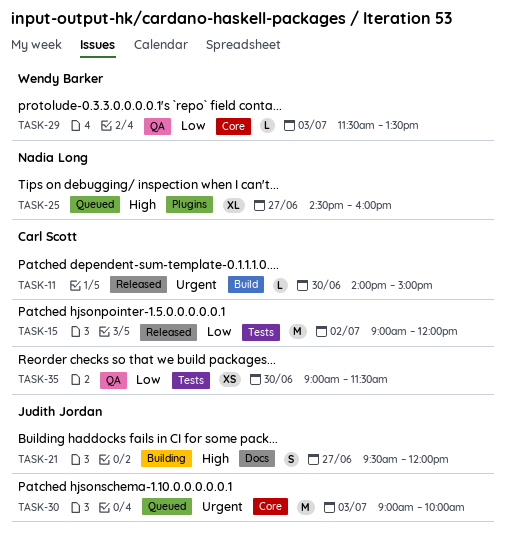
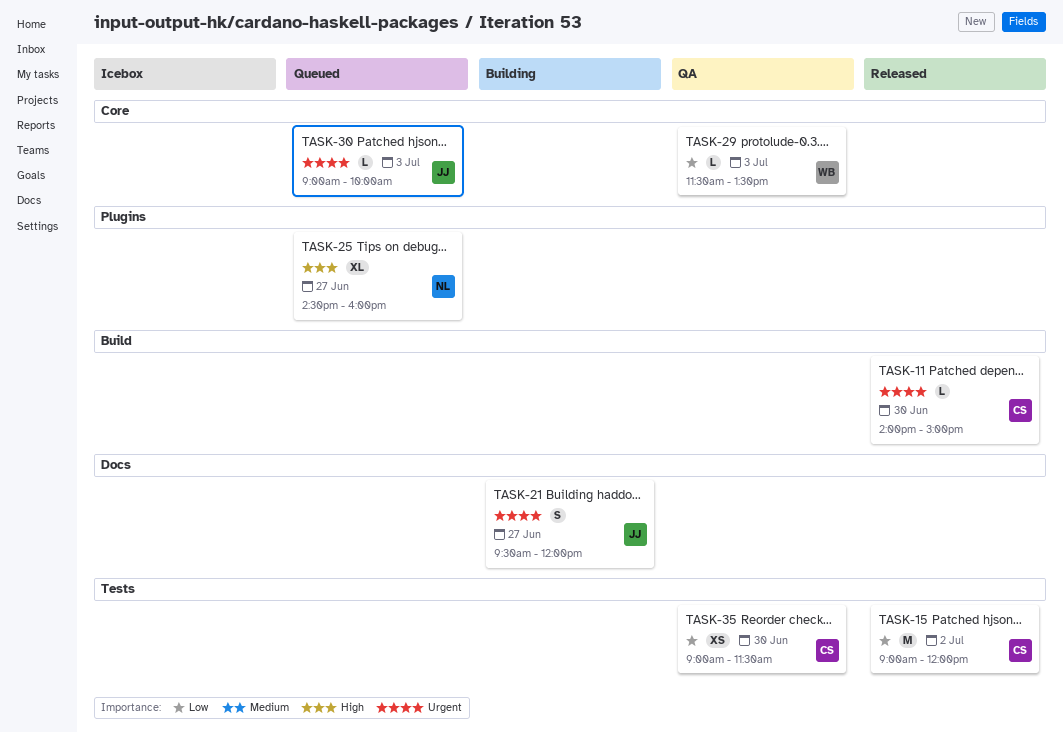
TASK-21, priority: High -> Urgent
TASK-30, estimate: M -> L

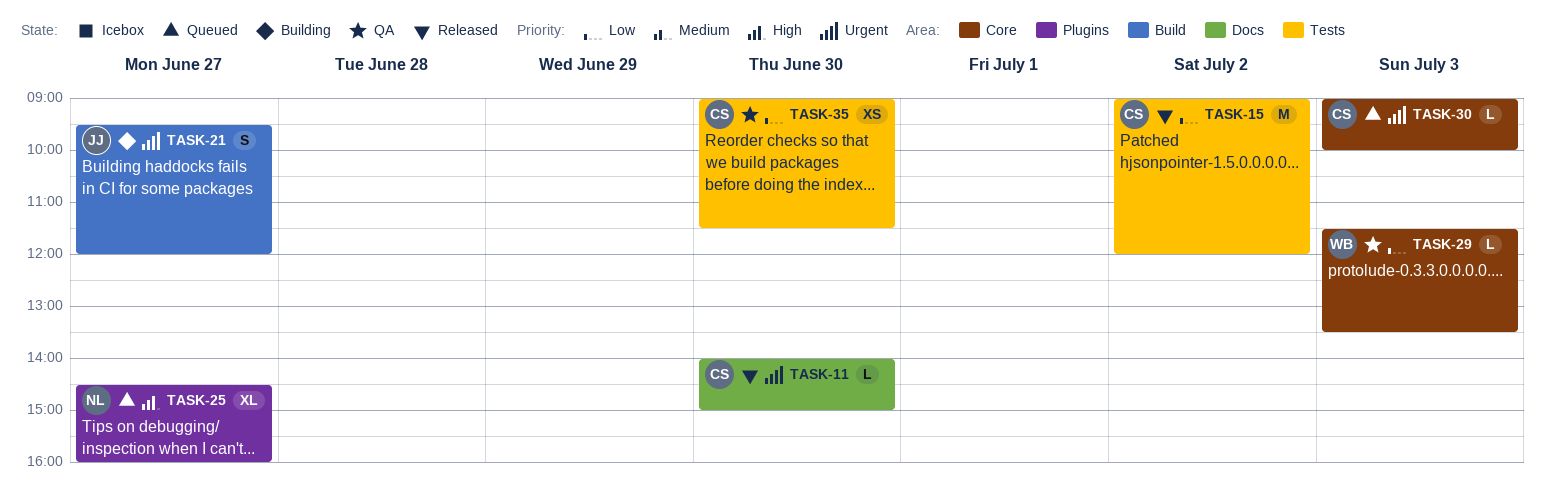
TASK-11, label: Build -> Docs
TASK-21, label: Docs -> Build
TASK-30, owner: JJ -> CS

